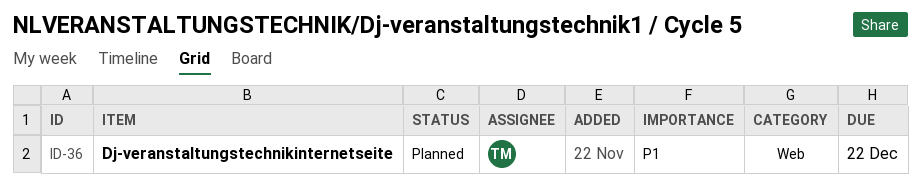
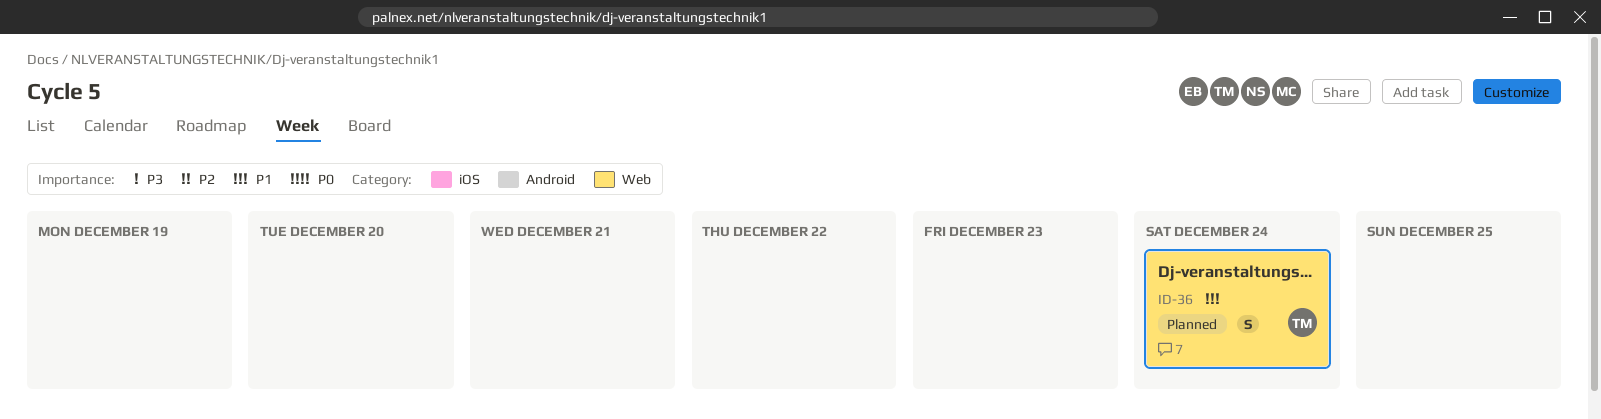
ID-36, due: Dec 22 -> Dec 24

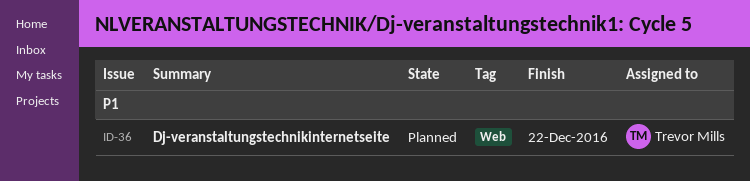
ID-36, due: Dec 24 -> Dec 22

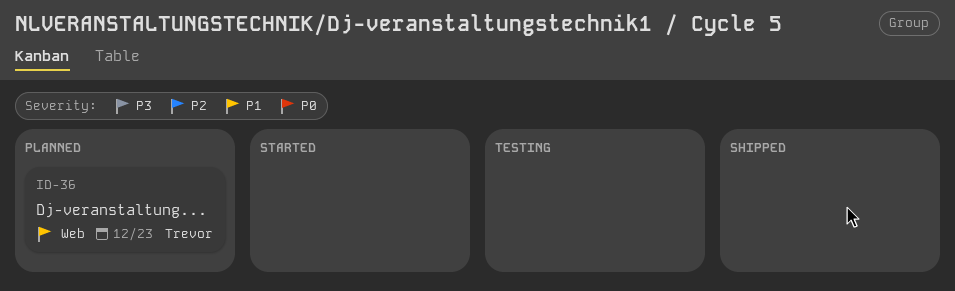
ID-36, due: Dec 22 -> Dec 23

